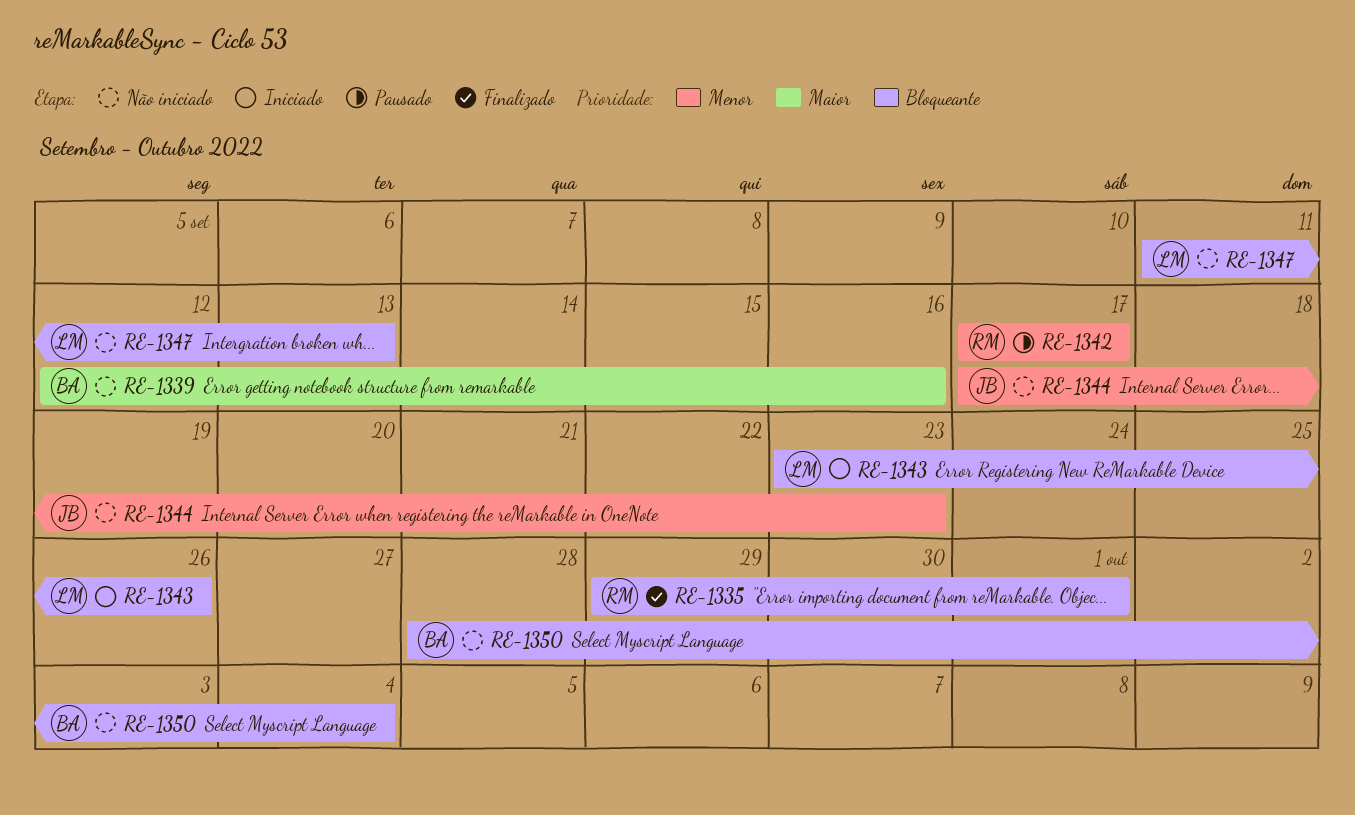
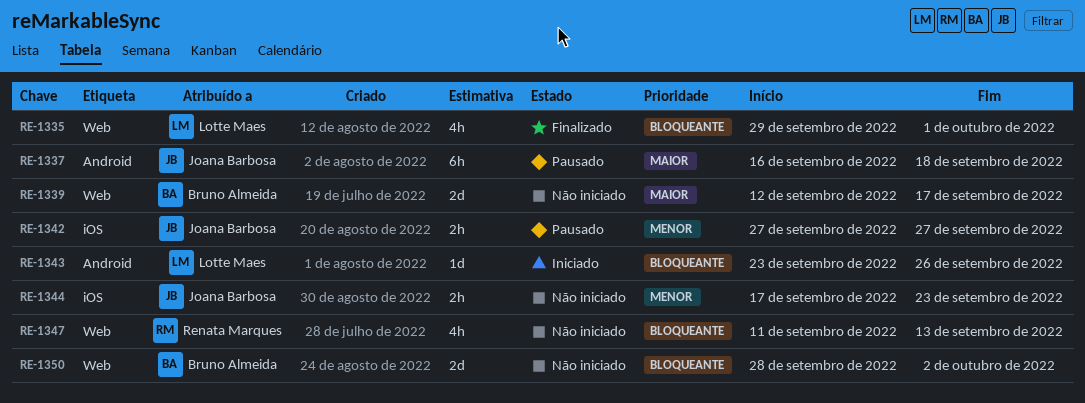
RE-1335, owner: Renata Marques -> Lotte Maes
RE-1337: none -> present
RE-1339, due: Sep 16 -> Sep 17
RE-1342, owner: Renata Marques -> Joana Barbosa
RE-1342, start: Sep 17 -> Sep 27
RE-1342, due: Sep 17 -> Sep 27
RE-1347, owner: Lotte Maes -> Renata Marques
RE-1350, due: Oct 4 -> Oct 2

